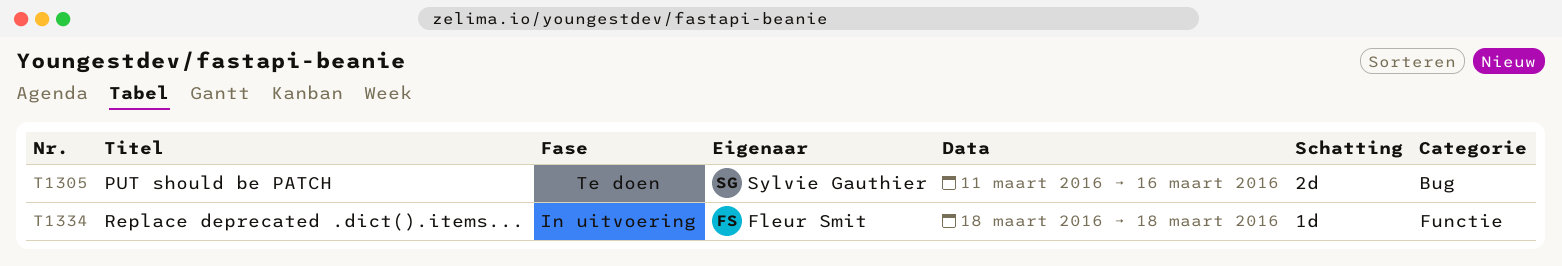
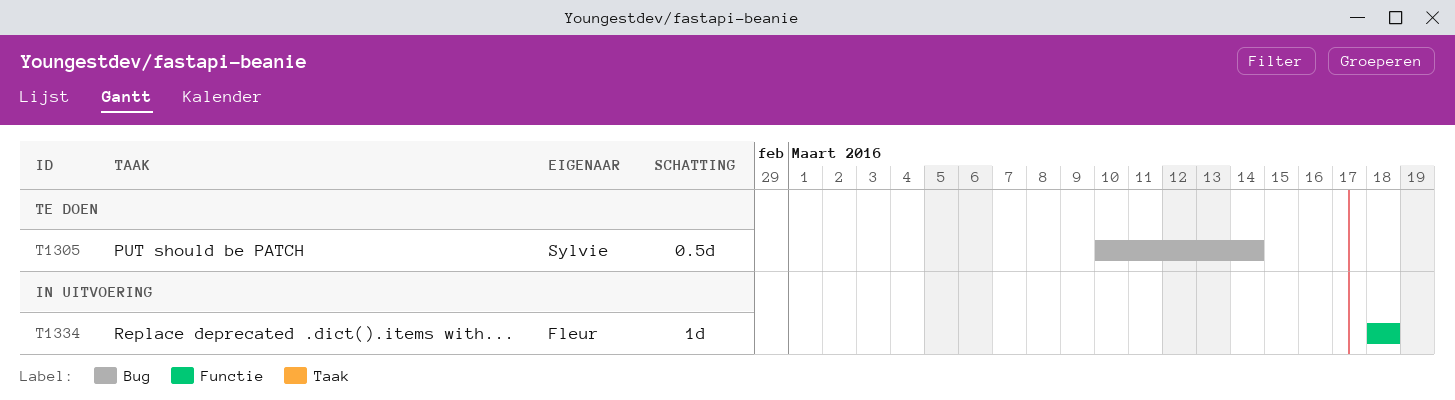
T1305, estimate: 2d -> 0.5d
T1305, start: Mar 11 -> Mar 10
T1305, due: Mar 16 -> Mar 14

